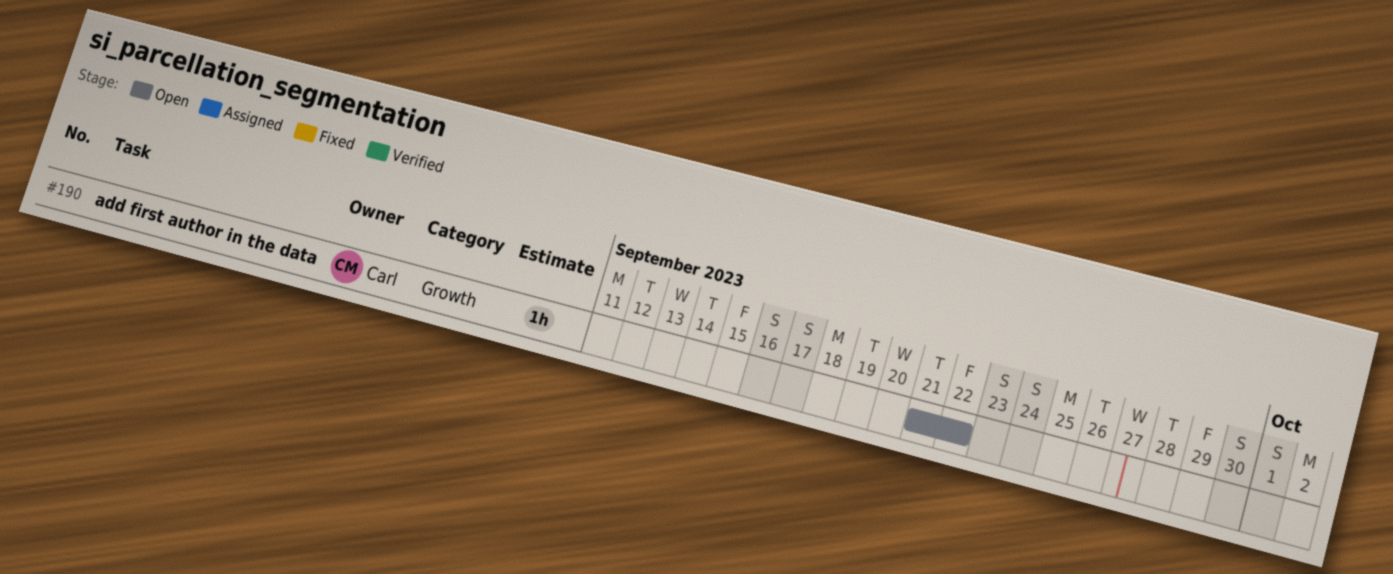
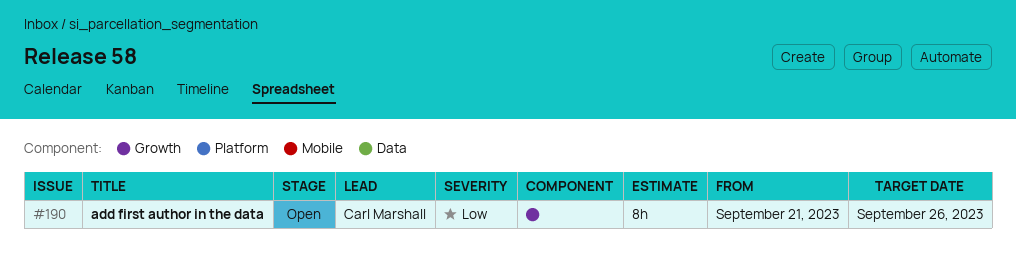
#190, estimate: 1h -> 8h
#190, due: Sep 22 -> Sep 26

